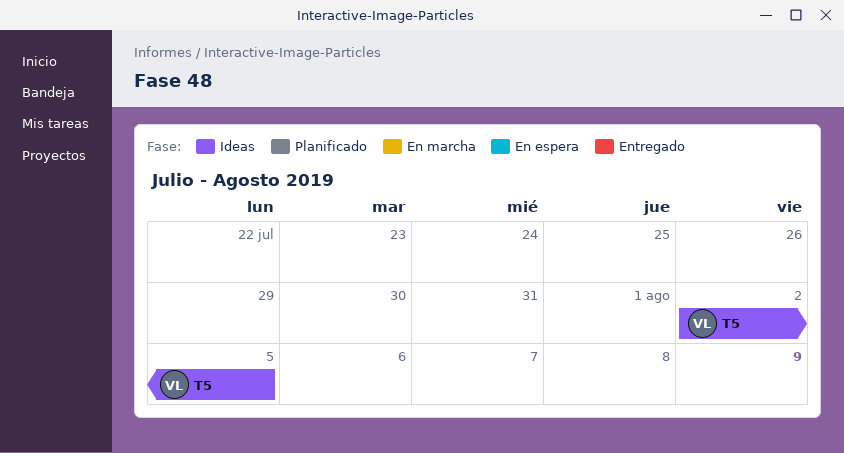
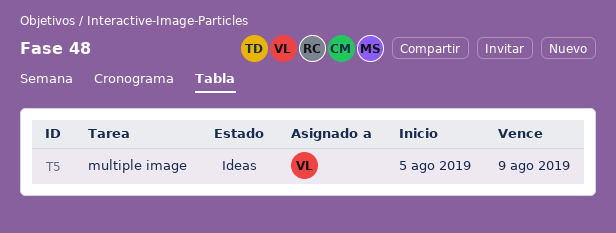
T5, start: Aug 2 -> Aug 5
T5, due: Aug 5 -> Aug 9

